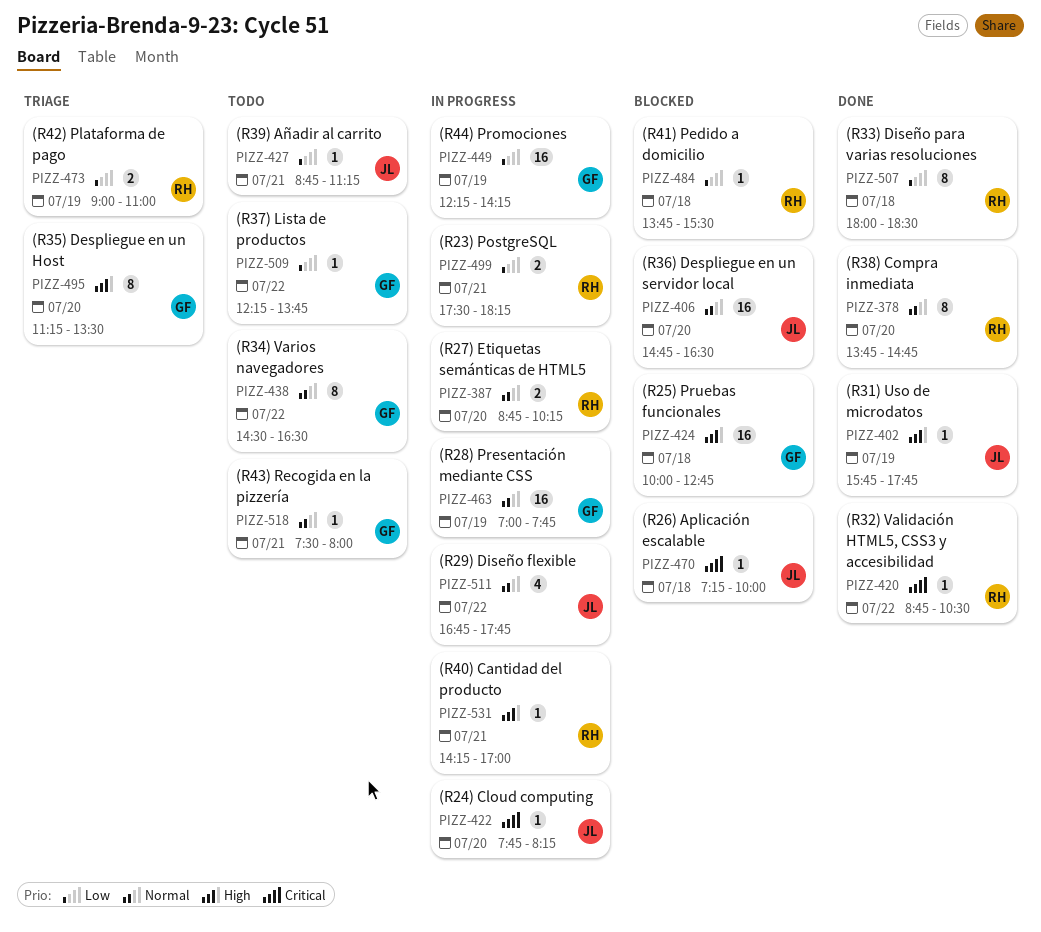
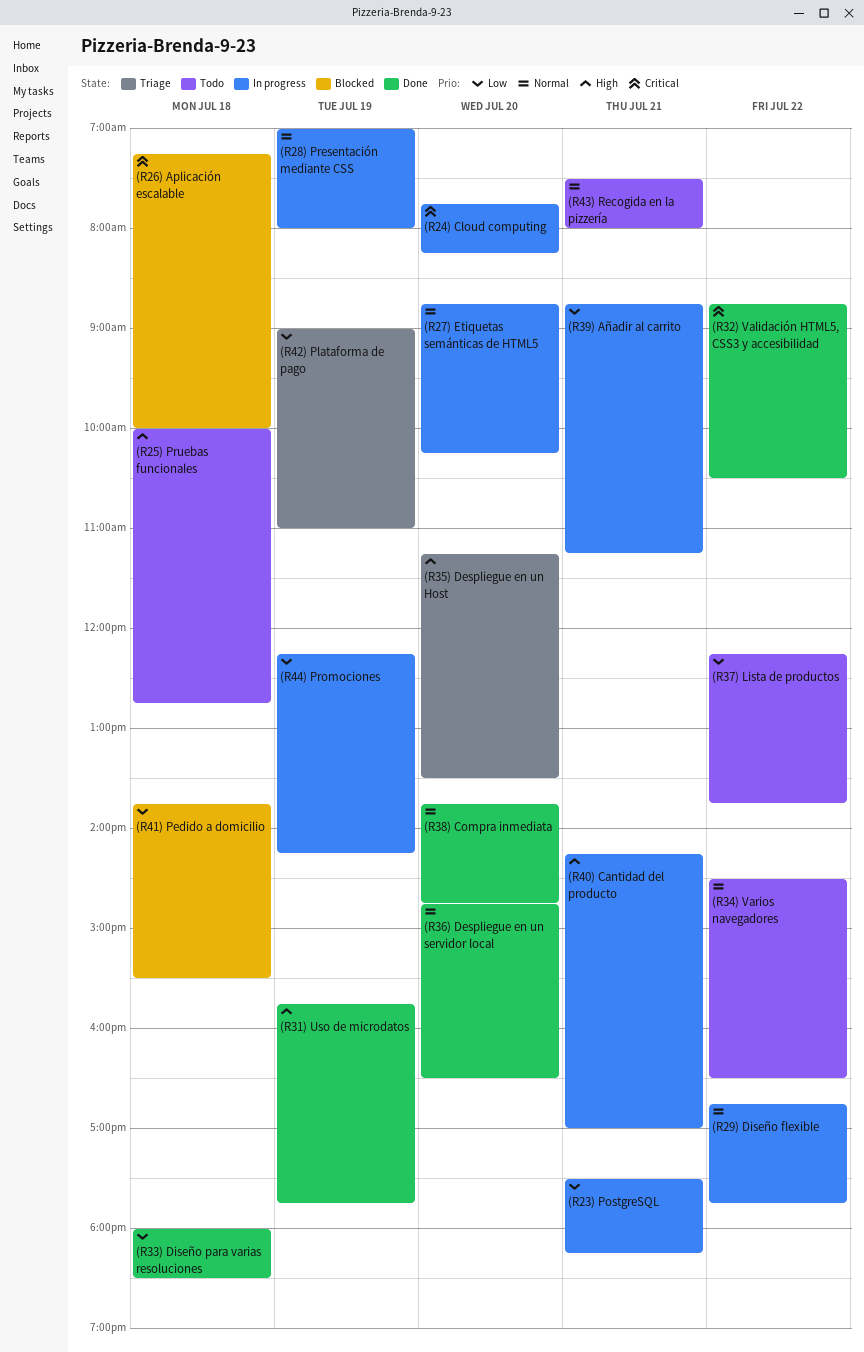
(R25) Pruebas funcionales, status: Blocked -> Todo
(R28) Presentación mediante CSS, ends: 07:45 -> 08:00
(R36) Despliegue en un servidor local, status: Blocked -> Done
(R39) Añadir al carrito, status: Todo -> In progress

